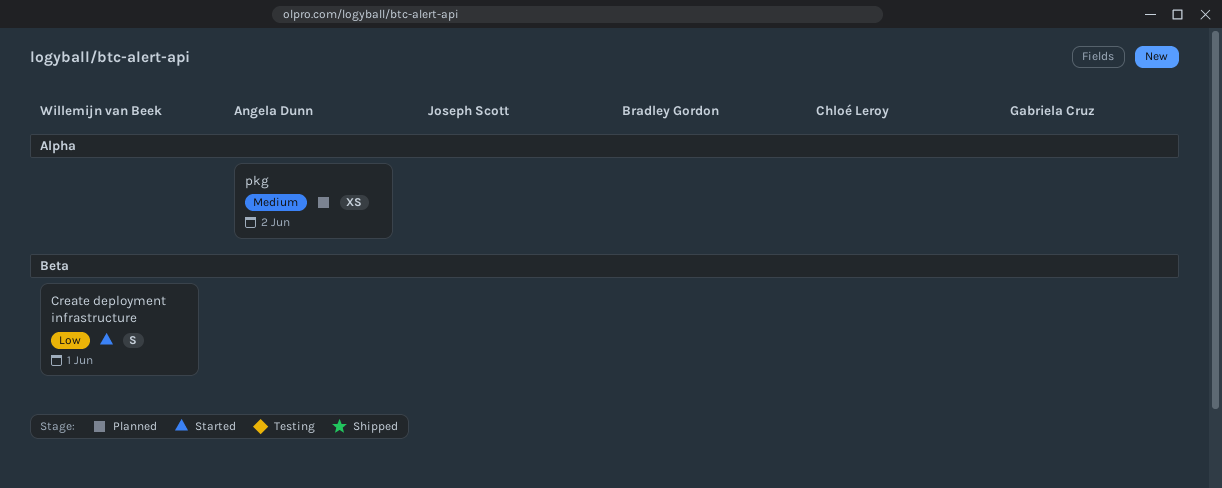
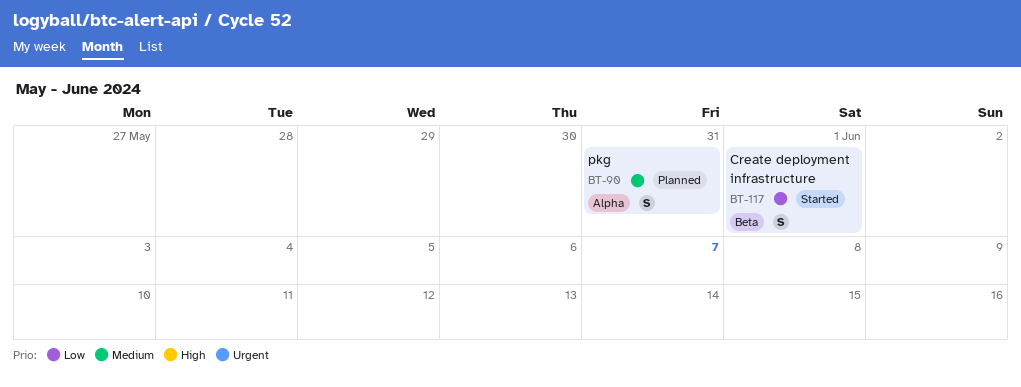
pkg, estimate: XS -> S
pkg, due: Jun 2 -> May 31

